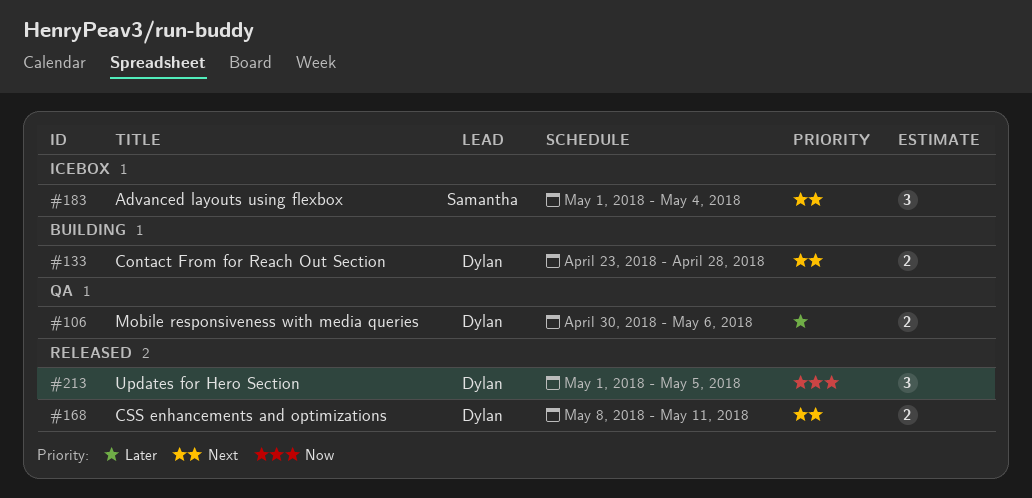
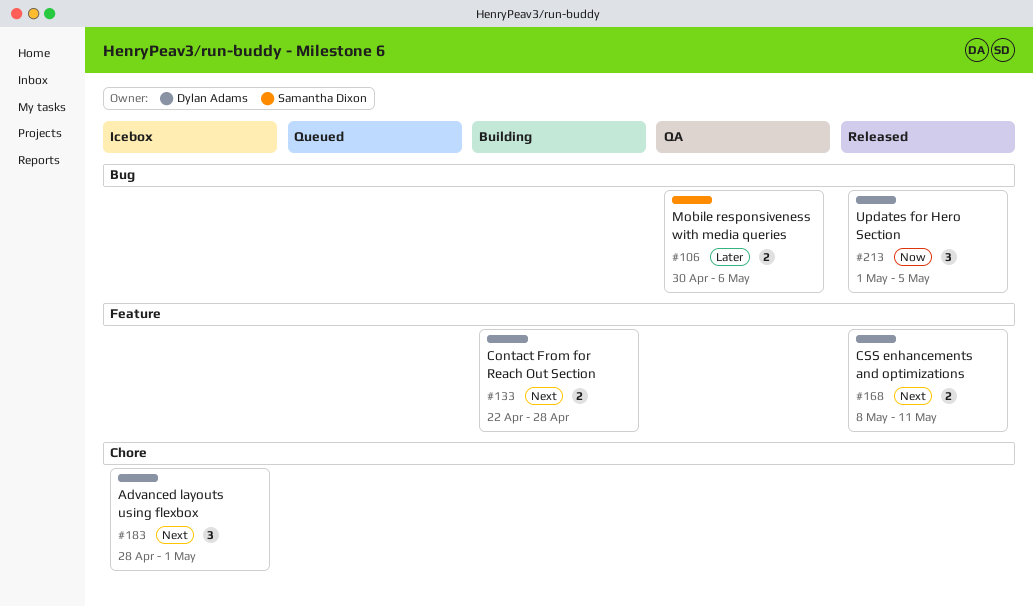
#106, owner: Dylan Adams -> Samantha Dixon
#133, start: Apr 23 -> Apr 22
#183, owner: Samantha Dixon -> Dylan Adams
#183, start: May 1 -> Apr 28
#183, due: May 4 -> May 1

